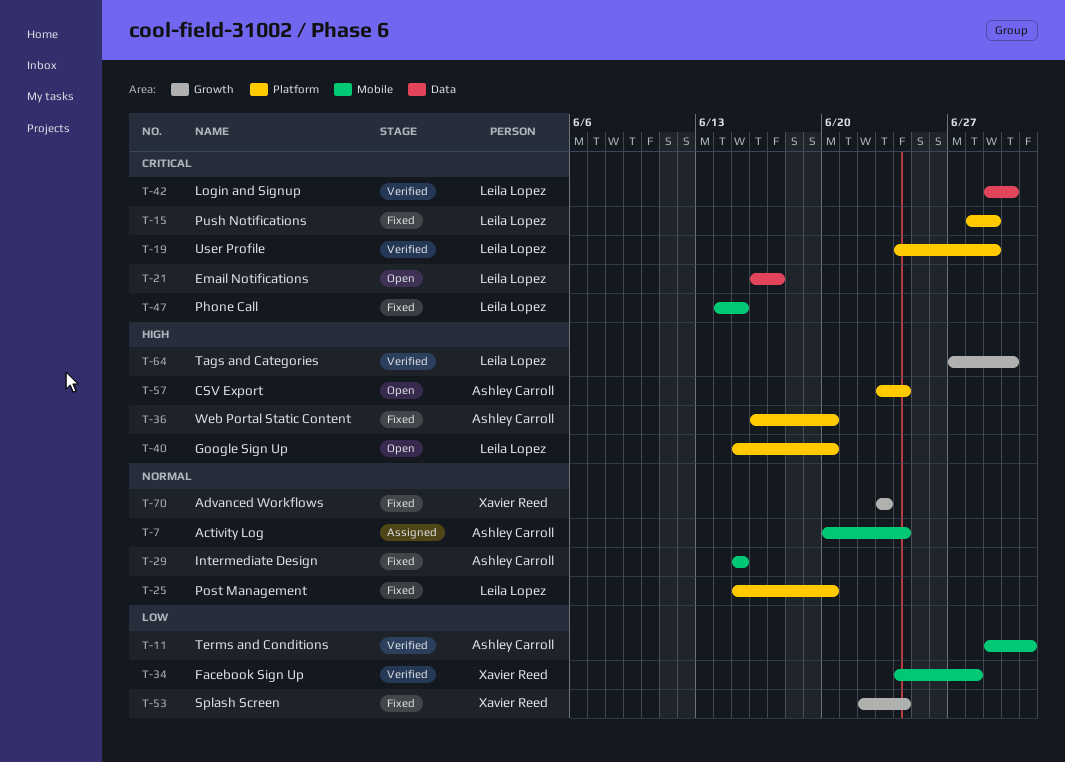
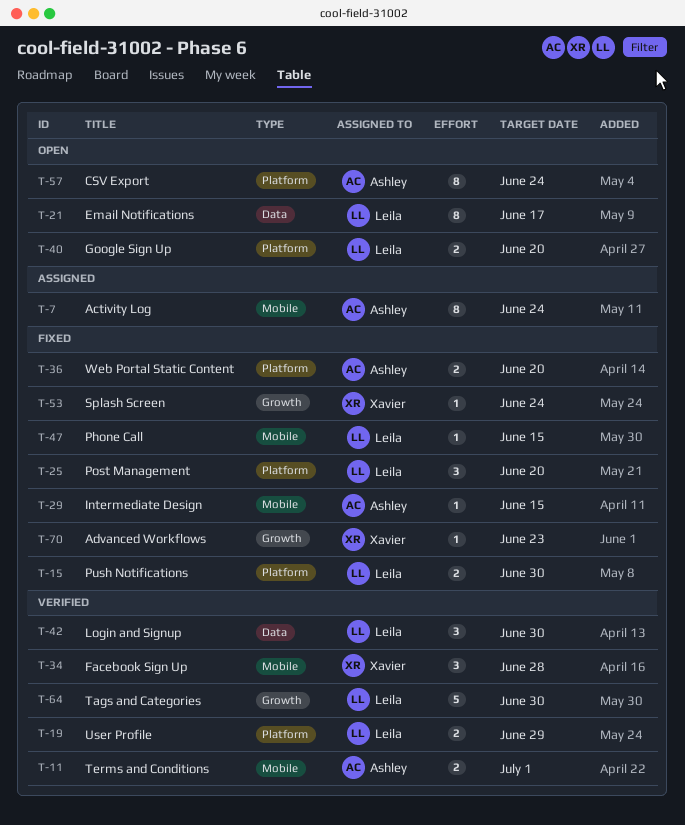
T-15, due: Jun 29 -> Jun 30

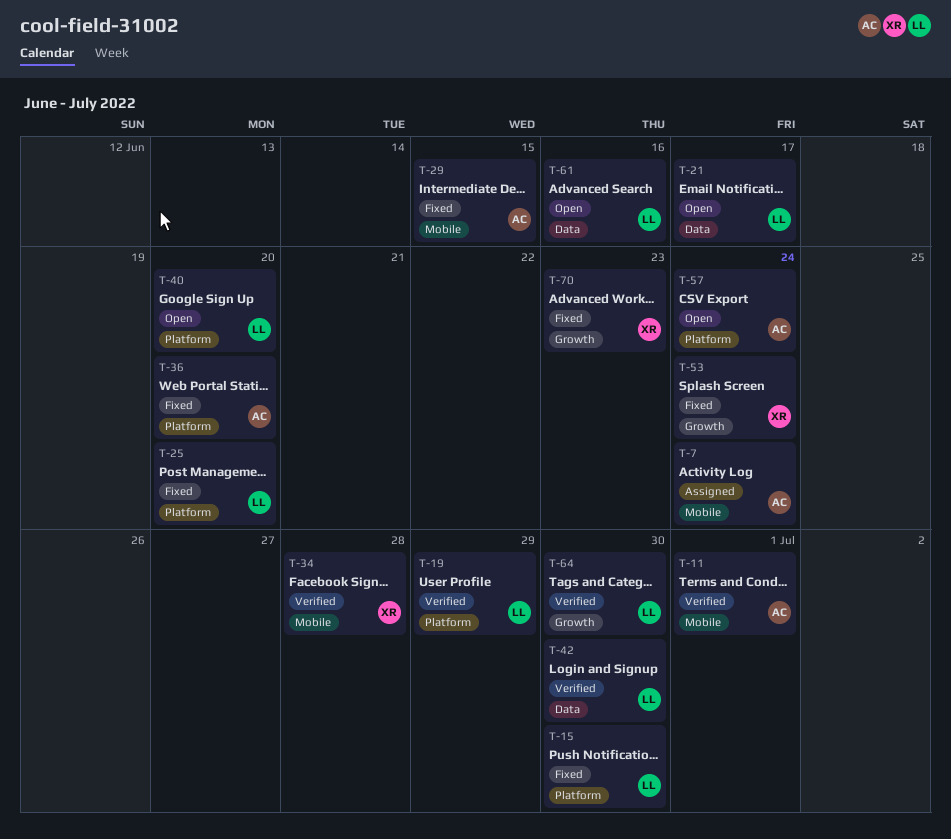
T-47: present -> none
T-61: none -> present

